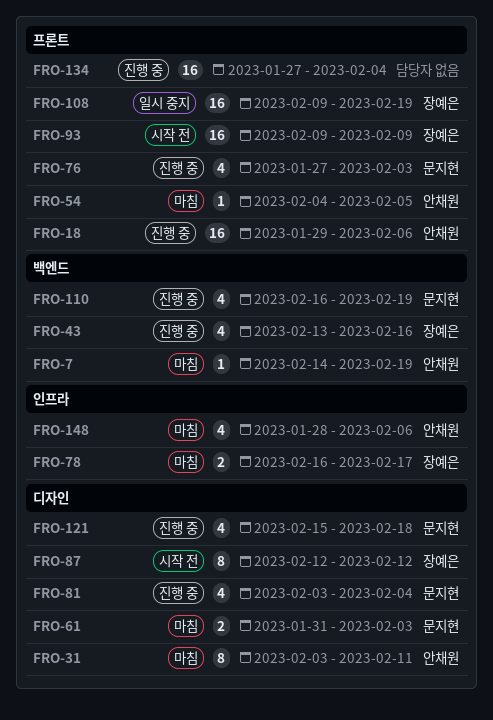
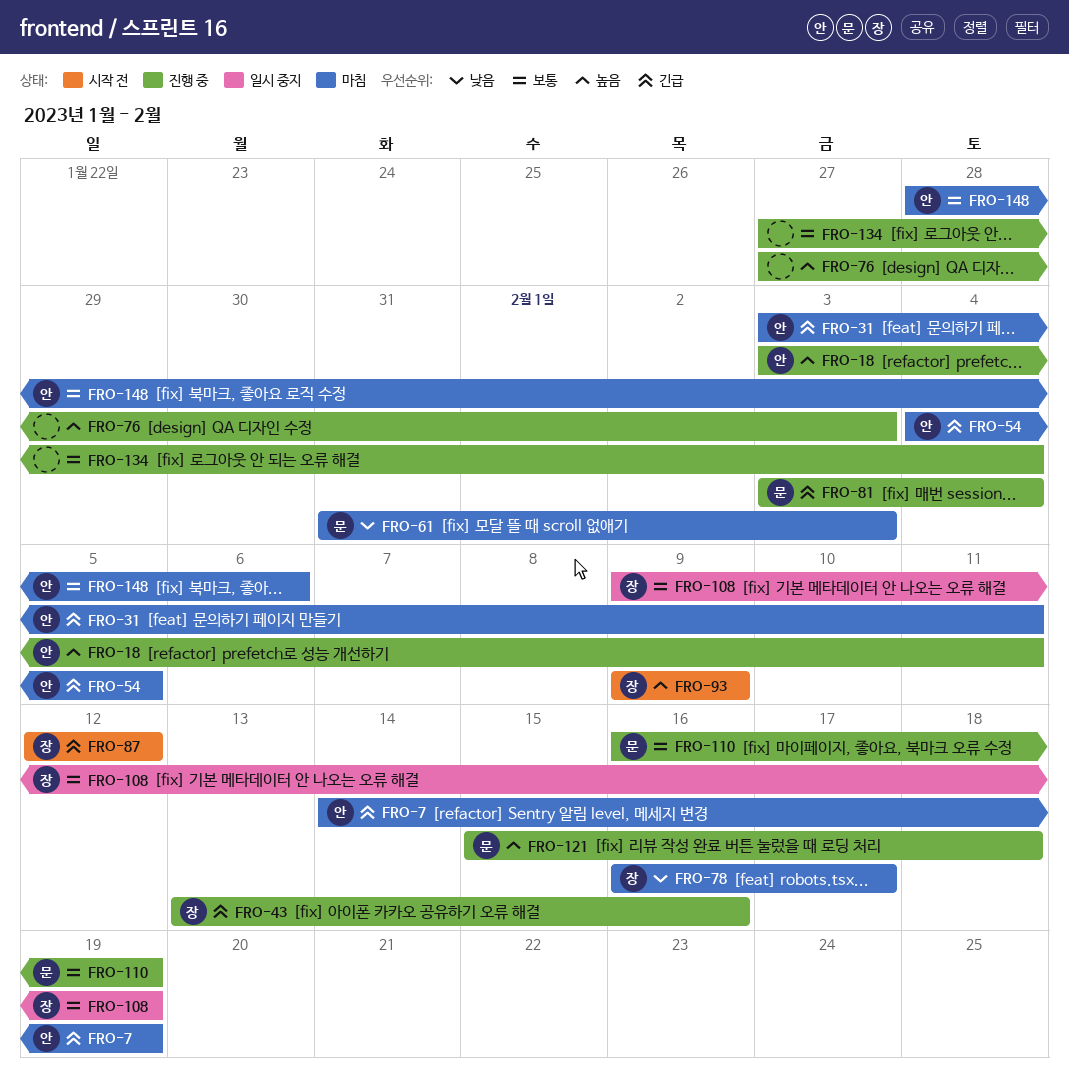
FRO-18, start: Jan 29 -> Feb 3
FRO-18, due: Feb 6 -> Feb 11
FRO-76, owner: 문지현 -> none

